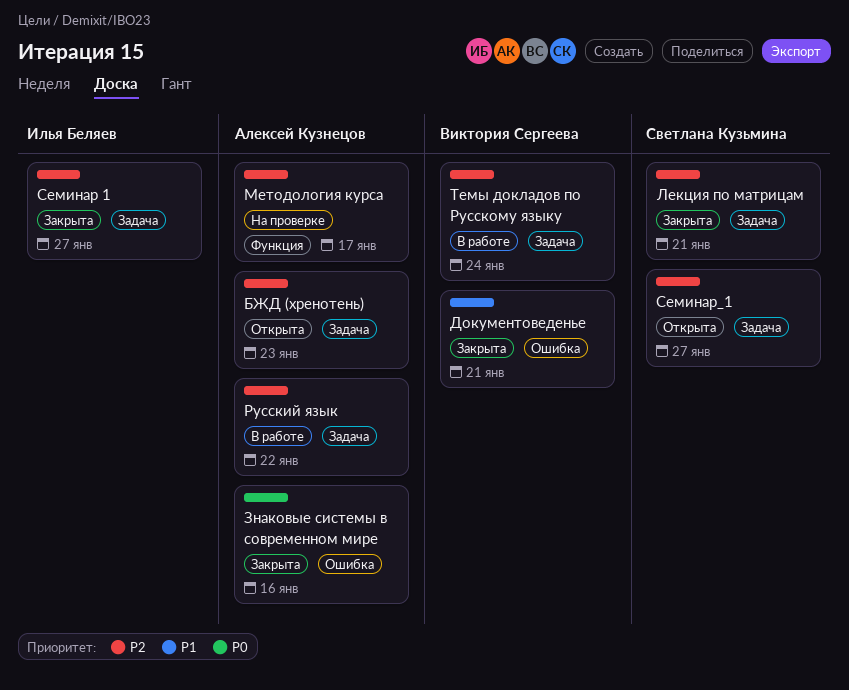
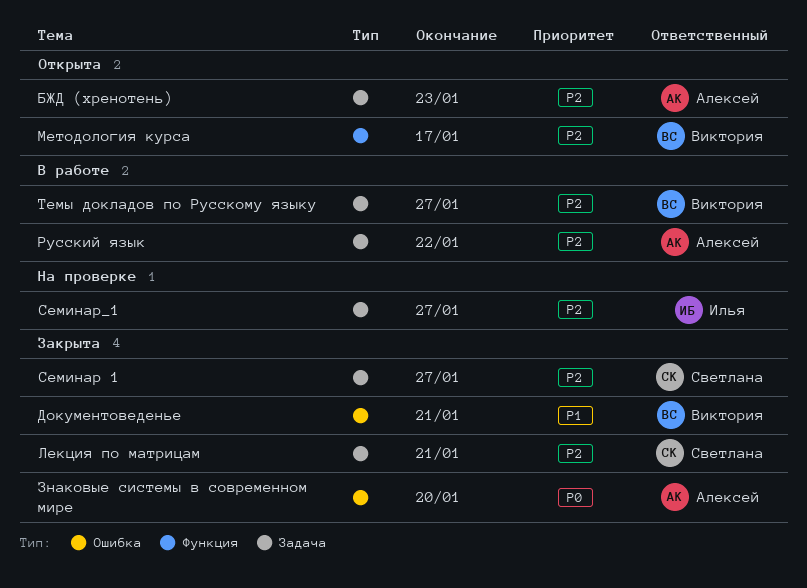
Знаковые системы в современном мире, due: Jan 16 -> Jan 20
Методология курса, status: На проверке -> Открыта
Методология курса, owner: Алексей Кузнецов -> Виктория Сергеева
Семинар 1, owner: Илья Беляев -> Светлана Кузьмина
Семинар_1, status: Открыта -> На проверке
Семинар_1, owner: Светлана Кузьмина -> Илья Беляев
Темы докладов по Русскому языку, due: Jan 24 -> Jan 27

